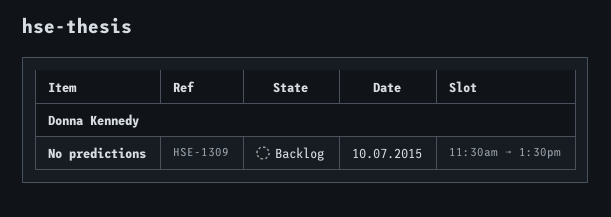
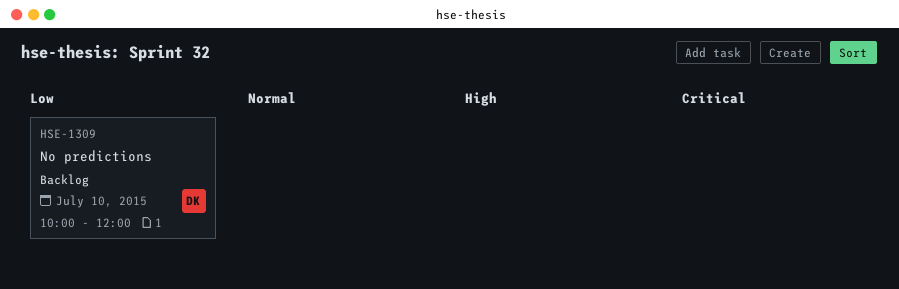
HSE-1309, begins: 11:30 -> 10:00
HSE-1309, ends: 13:30 -> 12:00

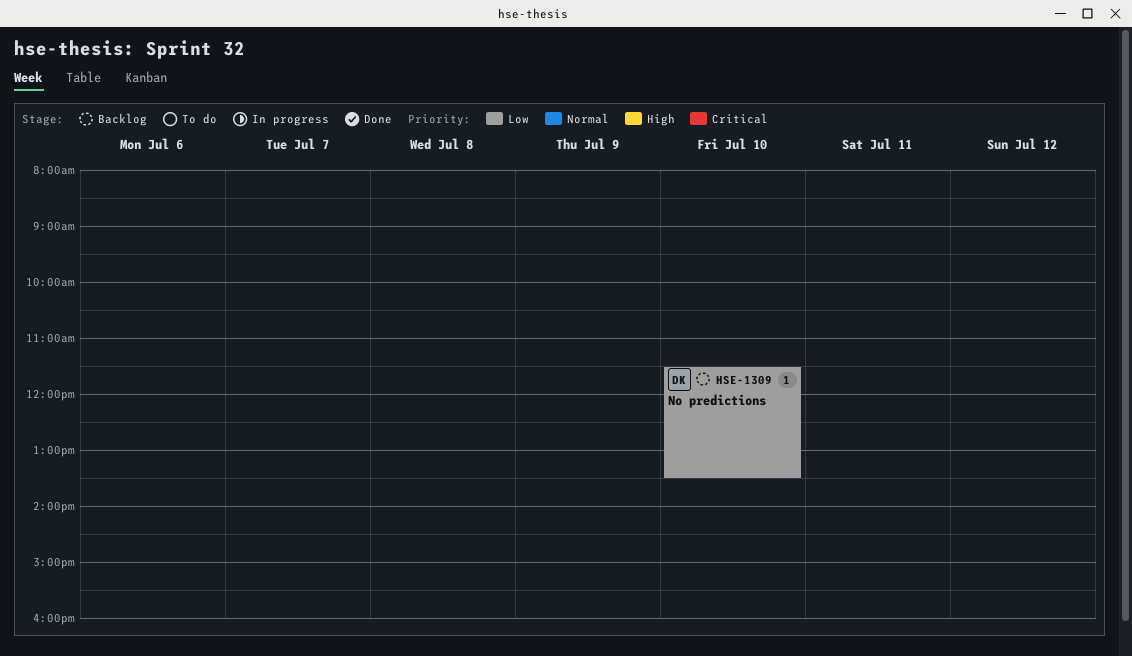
HSE-1309, begins: 10:00 -> 11:30
HSE-1309, ends: 12:00 -> 13:30

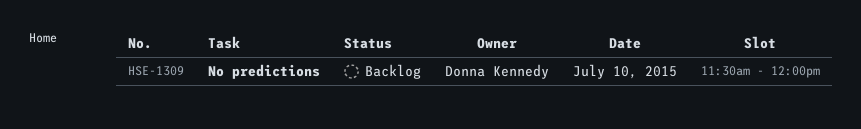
HSE-1309, ends: 13:30 -> 12:00

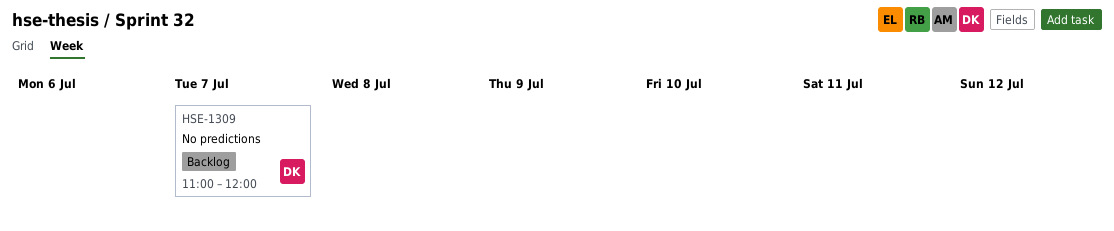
HSE-1309, day: Jul 10 -> Jul 7
HSE-1309, begins: 11:30 -> 11:00

